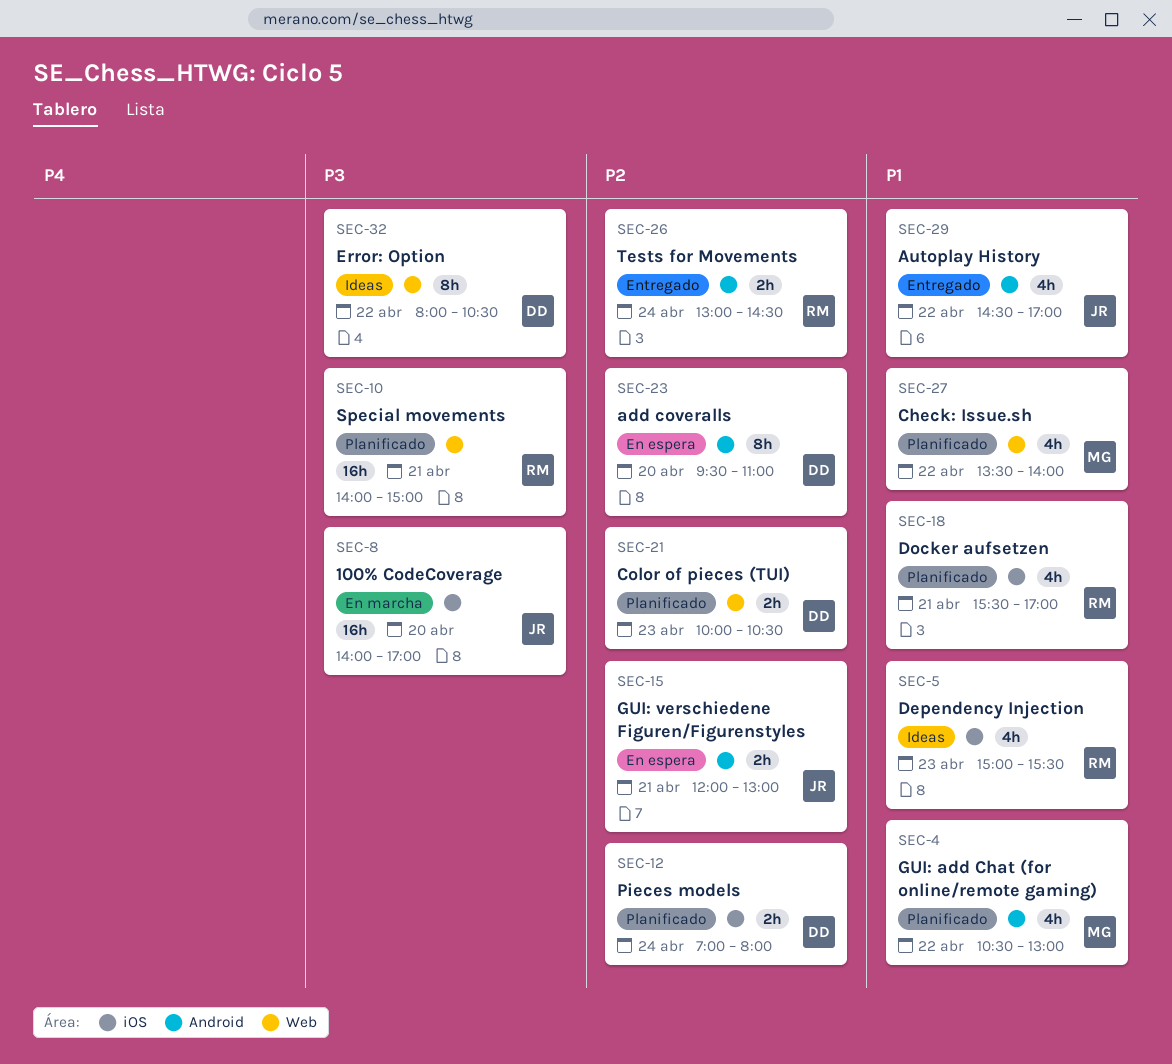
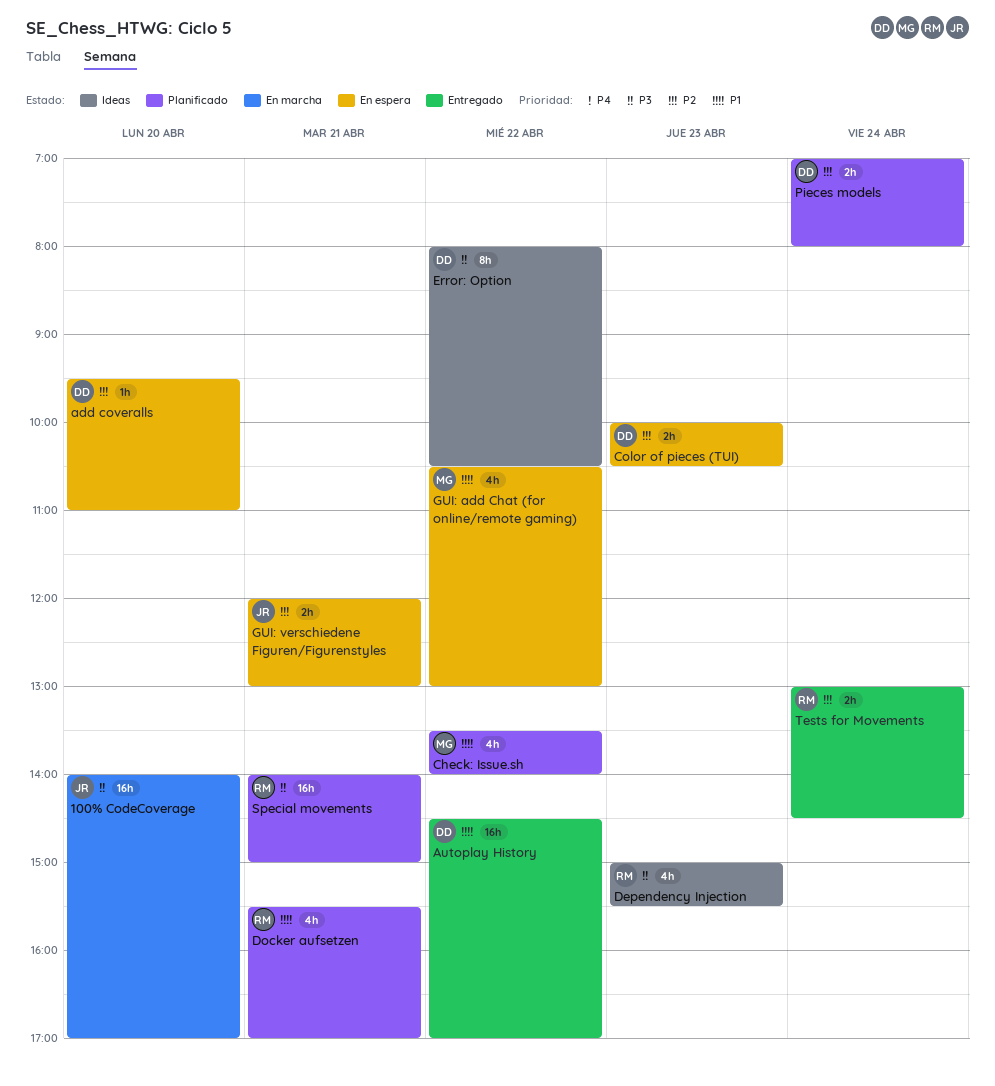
add coveralls, estimate: 8h -> 1h
Autoplay History, owner: JR -> DD
Autoplay History, estimate: 4h -> 16h
Color of pieces (TUI), status: Planificado -> En espera
Dependency Injection, priority: P1 -> P3
GUI: add Chat (for online/remote gaming), status: Planificado -> En espera

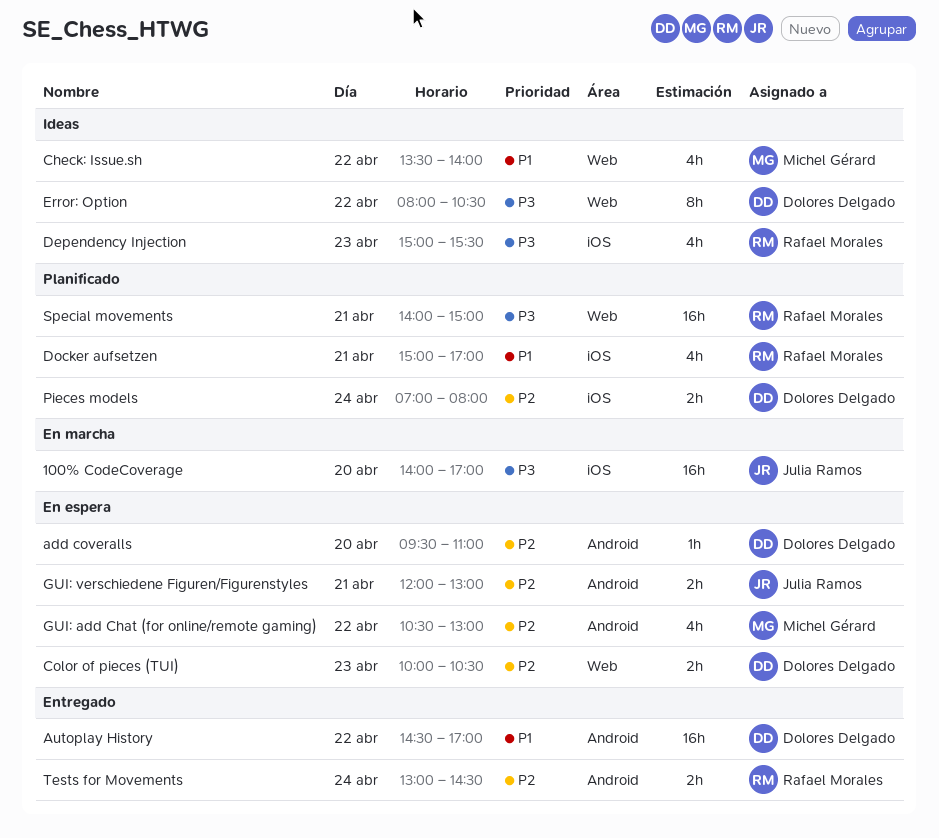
Check: Issue.sh, status: Planificado -> Ideas
Docker aufsetzen, begins: 15:30 -> 15:00
GUI: add Chat (for online/remote gaming), priority: P1 -> P2

